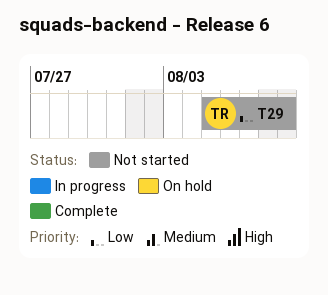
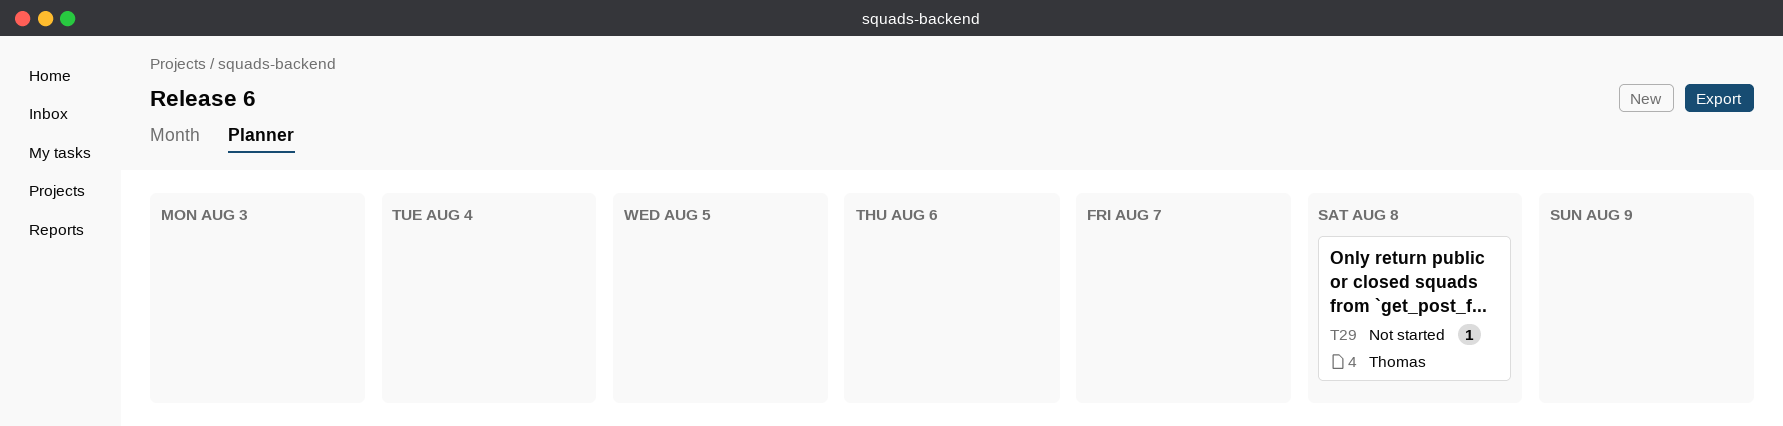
T29, due: Aug 9 -> Aug 8

